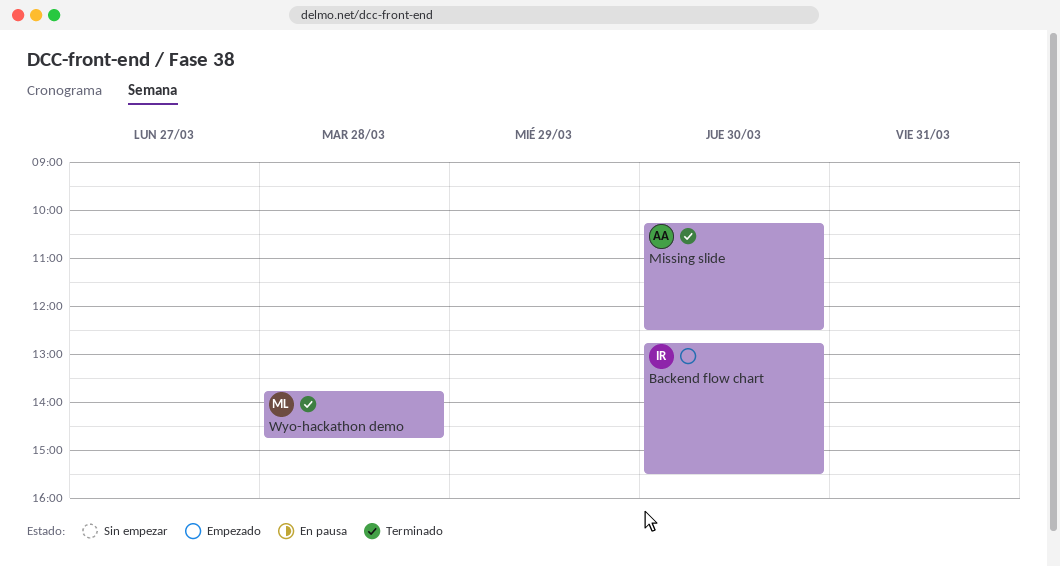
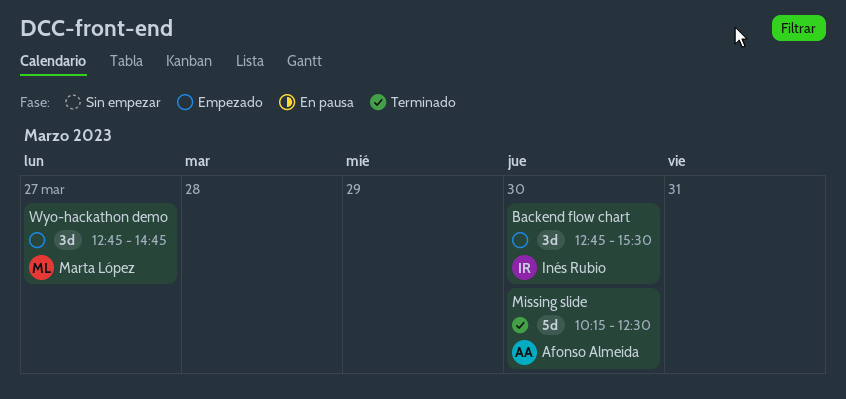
Wyo-hackathon demo, status: Terminado -> Empezado
Wyo-hackathon demo, day: Mar 28 -> Mar 27
Wyo-hackathon demo, begins: 13:45 -> 12:45

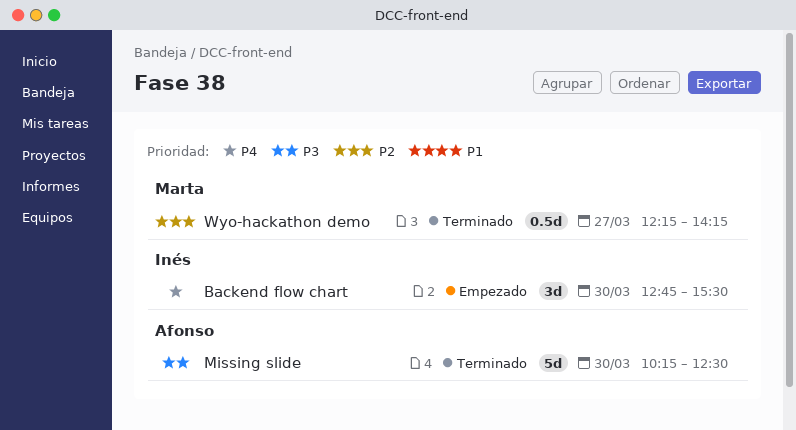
Wyo-hackathon demo, status: Empezado -> Terminado
Wyo-hackathon demo, estimate: 3d -> 0.5d
Wyo-hackathon demo, begins: 12:45 -> 12:15
Wyo-hackathon demo, ends: 14:45 -> 14:15

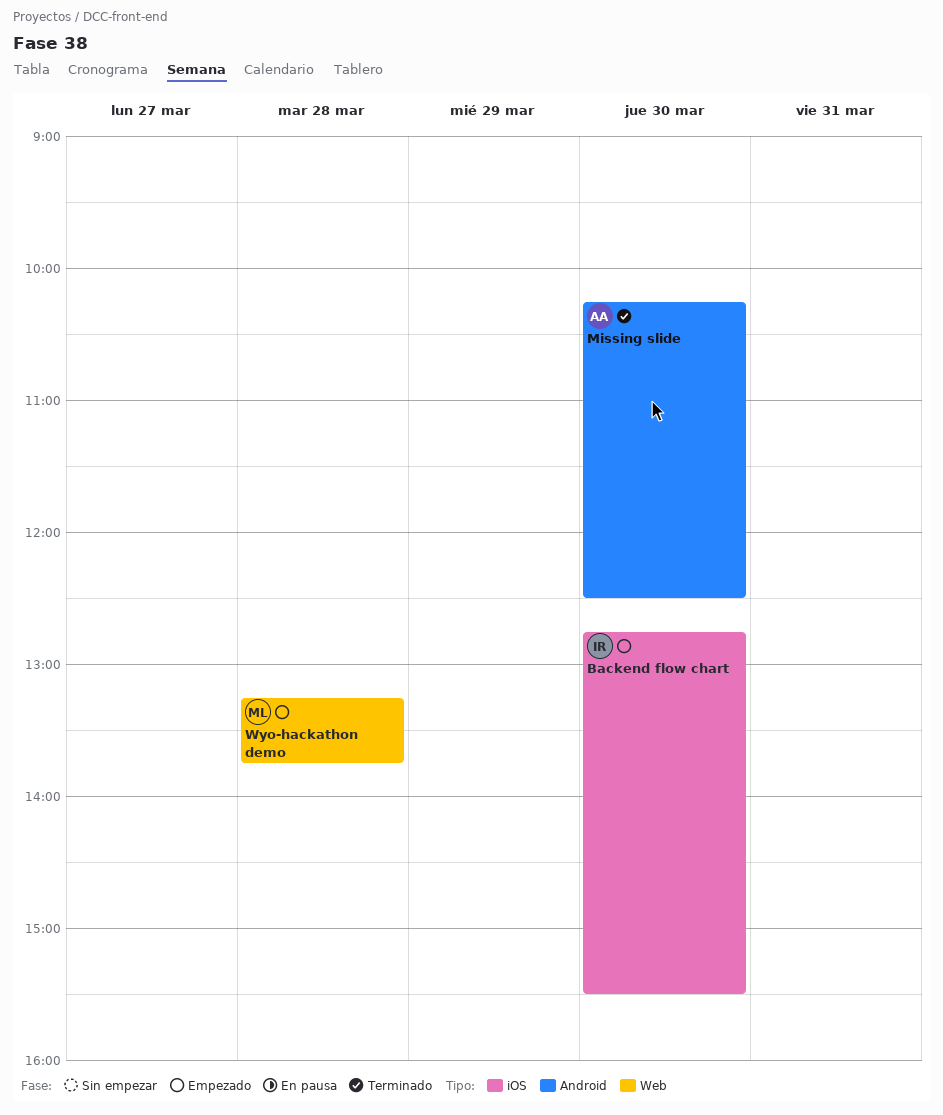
Wyo-hackathon demo, status: Terminado -> Empezado
Wyo-hackathon demo, day: Mar 27 -> Mar 28
Wyo-hackathon demo, begins: 12:15 -> 13:15
Wyo-hackathon demo, ends: 14:15 -> 13:45

